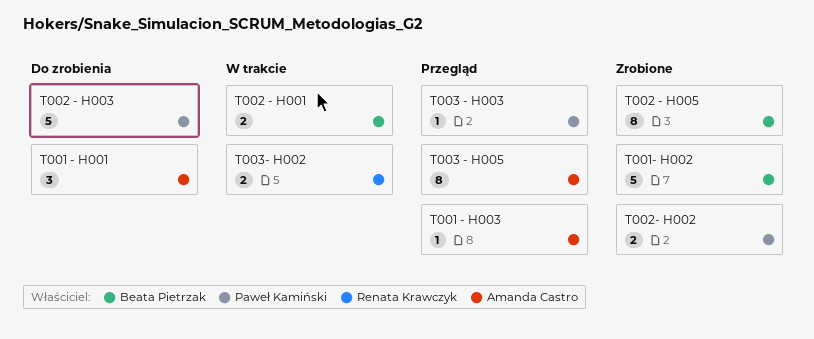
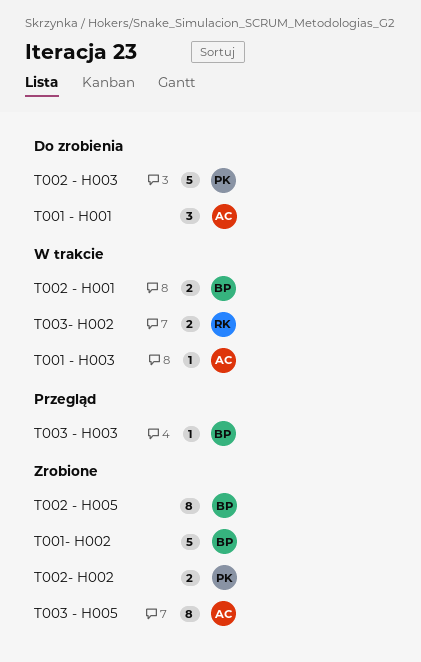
T001 - H003, status: Przegląd -> W trakcie
T003 - H003, owner: Paweł Kamiński -> Beata Pietrzak
T003 - H005, status: Przegląd -> Zrobione

